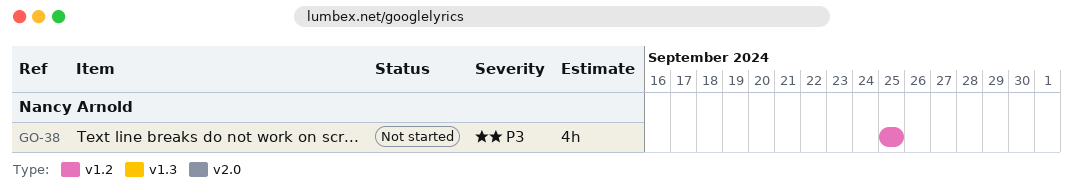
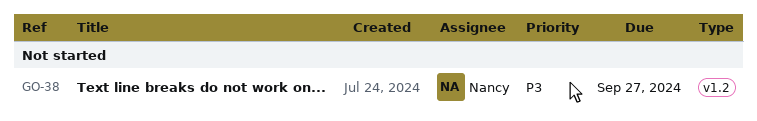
GO-38, due: Sep 25 -> Sep 27

